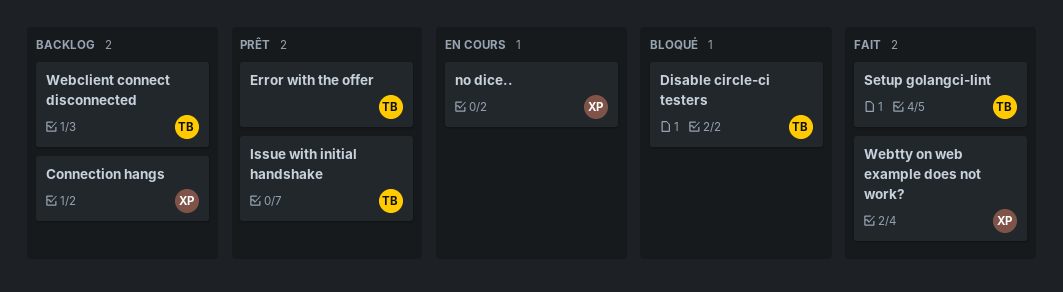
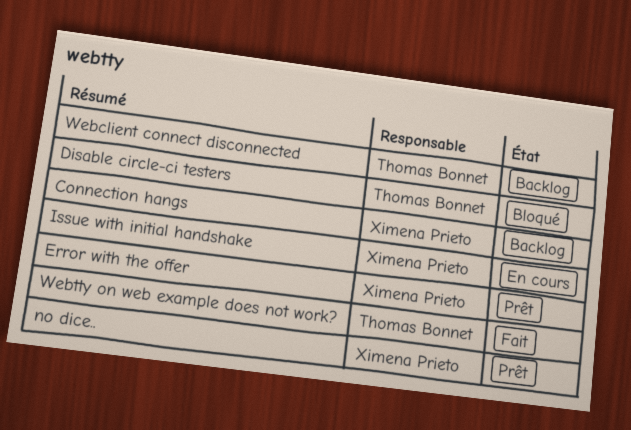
Error with the offer, owner: Thomas Bonnet -> Ximena Prieto
Issue with initial handshake, status: Prêt -> En cours
Issue with initial handshake, owner: Thomas Bonnet -> Ximena Prieto
no dice.., status: En cours -> Prêt
Setup golangci-lint: present -> none
Webtty on web example does not work?, owner: Ximena Prieto -> Thomas Bonnet

